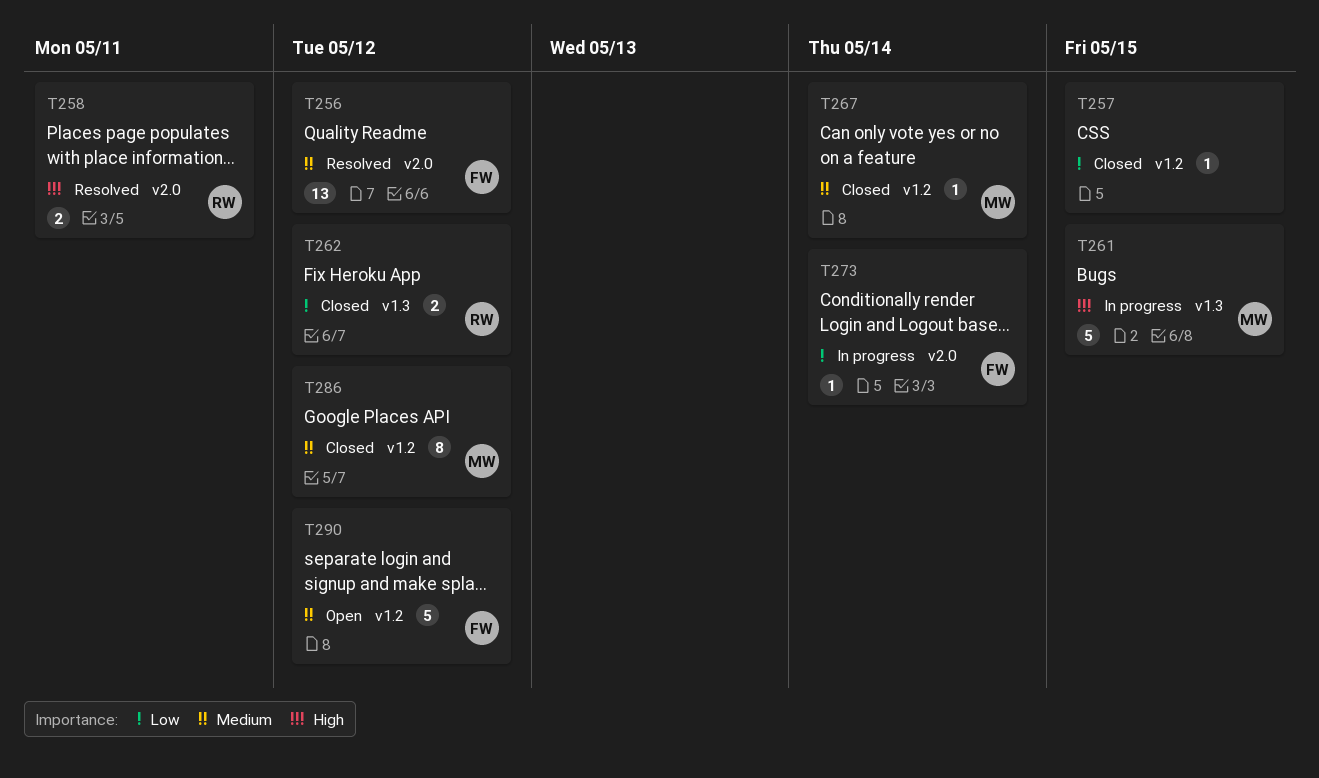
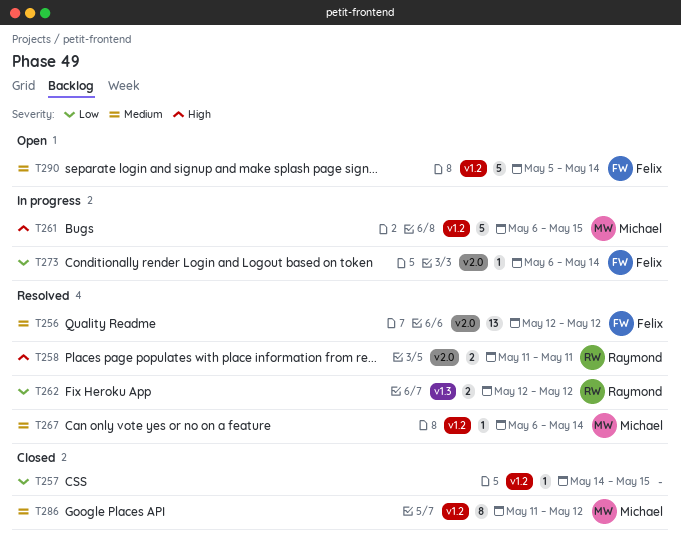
T261, label: v1.3 -> v1.2
T262, status: Closed -> Resolved
T267, status: Closed -> Resolved
T290, due: May 12 -> May 14

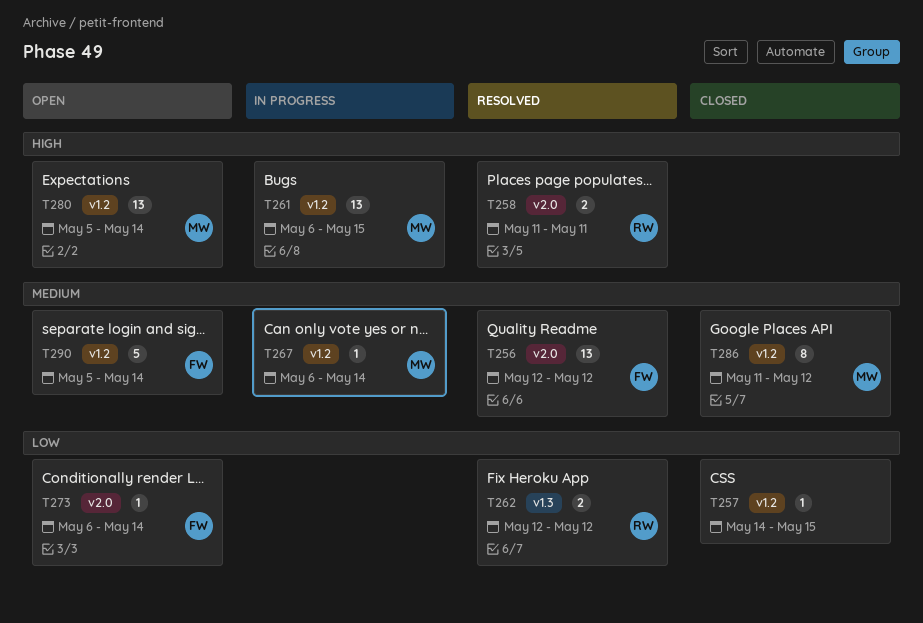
T261, estimate: 5 -> 13
T267, status: Resolved -> In progress
T273, status: In progress -> Open
T280: none -> present

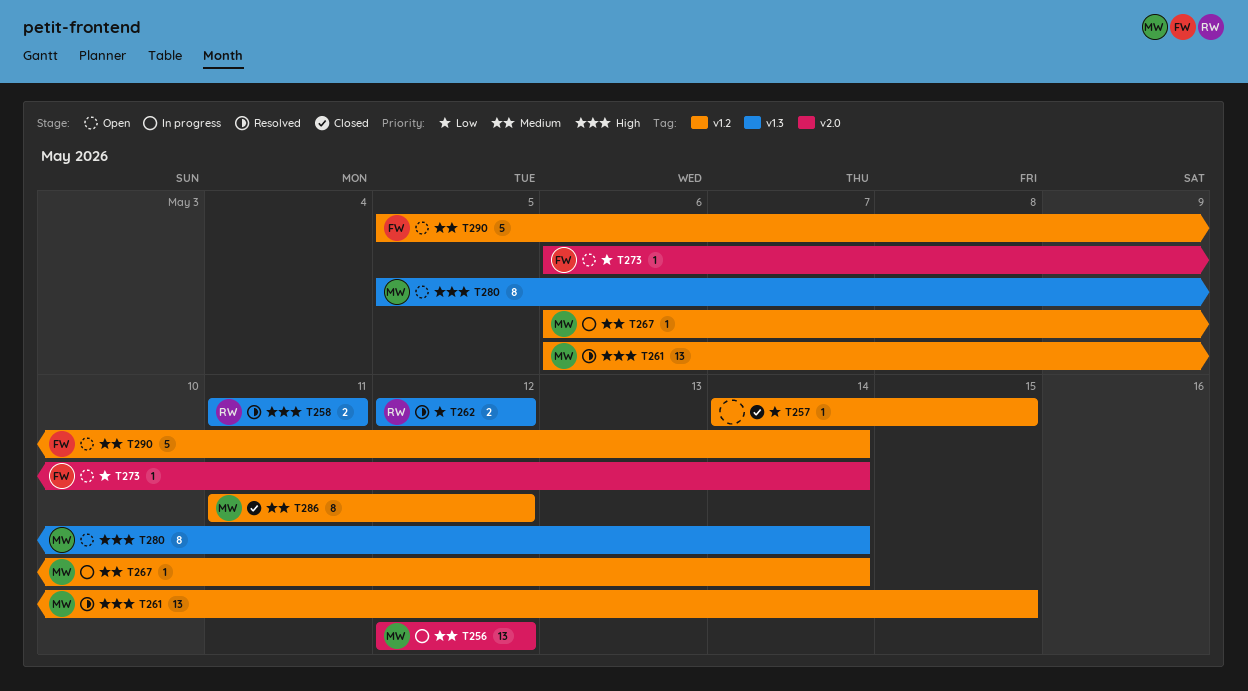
T256, status: Resolved -> In progress
T256, owner: FW -> MW
T258, label: v2.0 -> v1.3
T261, status: In progress -> Resolved
T280, label: v1.2 -> v1.3
T280, estimate: 13 -> 8

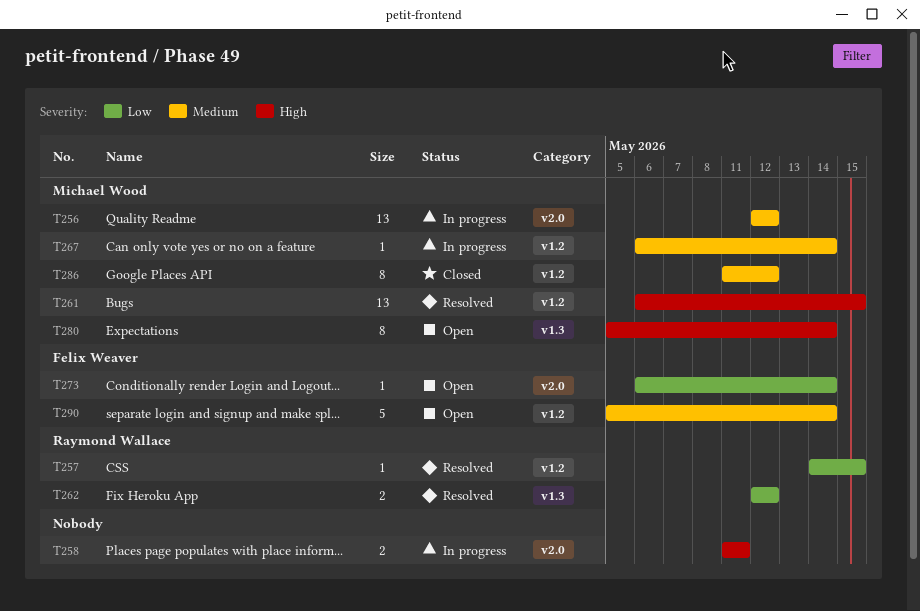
T257, status: Closed -> Resolved
T257, owner: none -> Raymond Wallace
T258, status: Resolved -> In progress
T258, owner: Raymond Wallace -> none
T258, label: v1.3 -> v2.0

